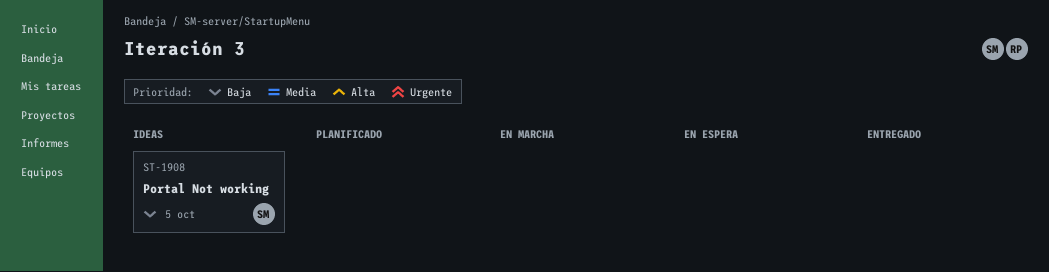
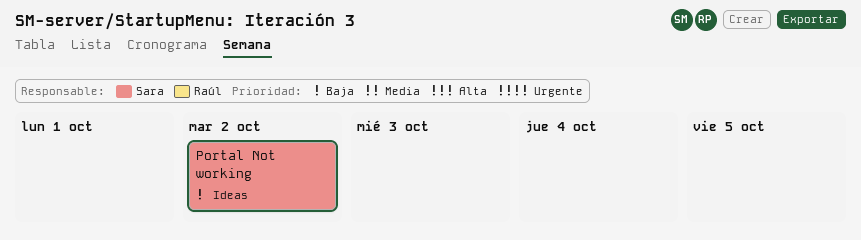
Portal Not working, due: Oct 5 -> Oct 2

